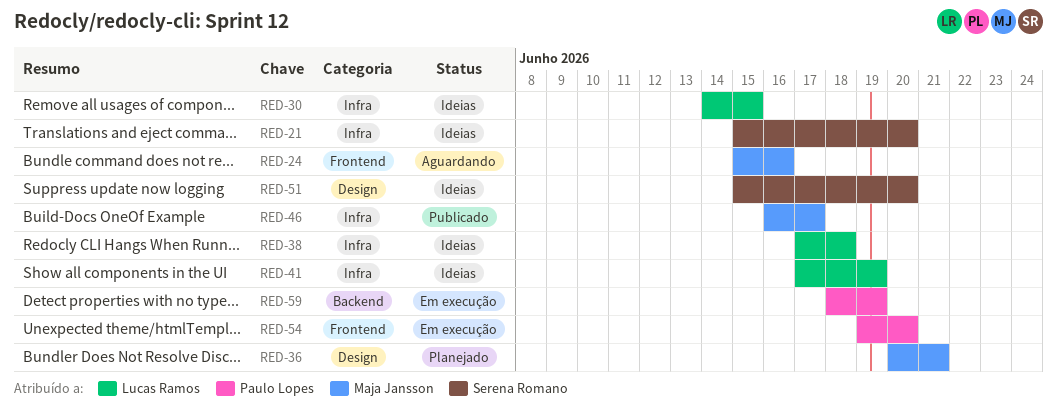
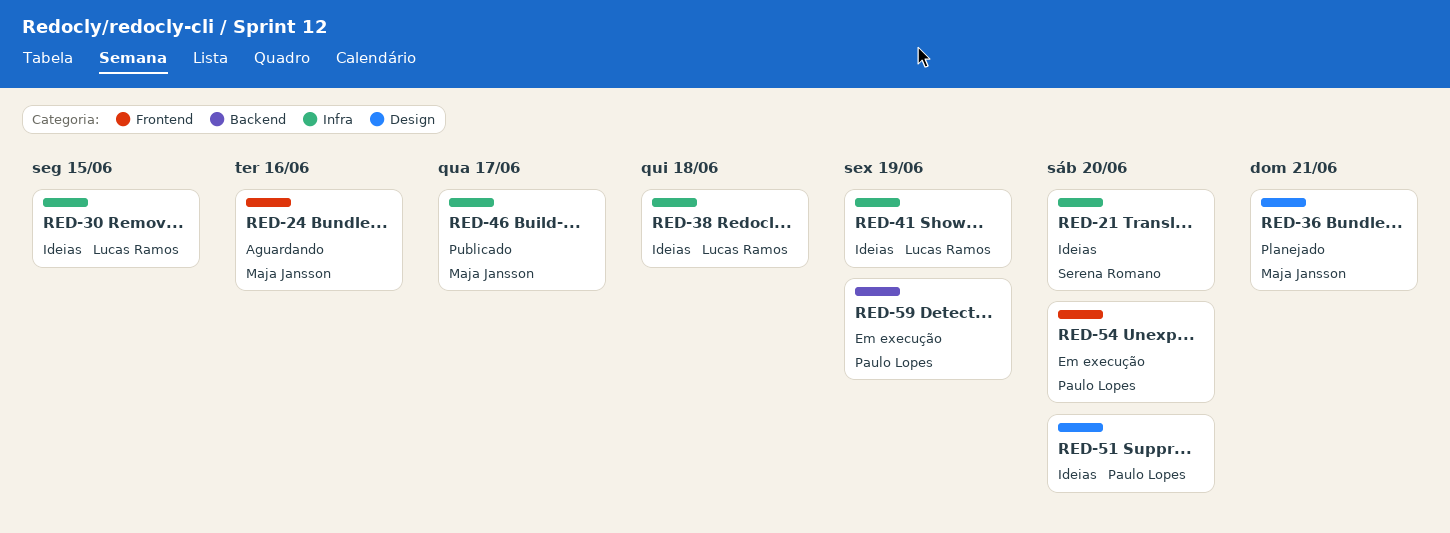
RED-51, owner: Serena Romano -> Paulo Lopes

